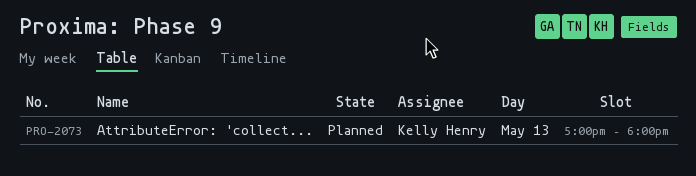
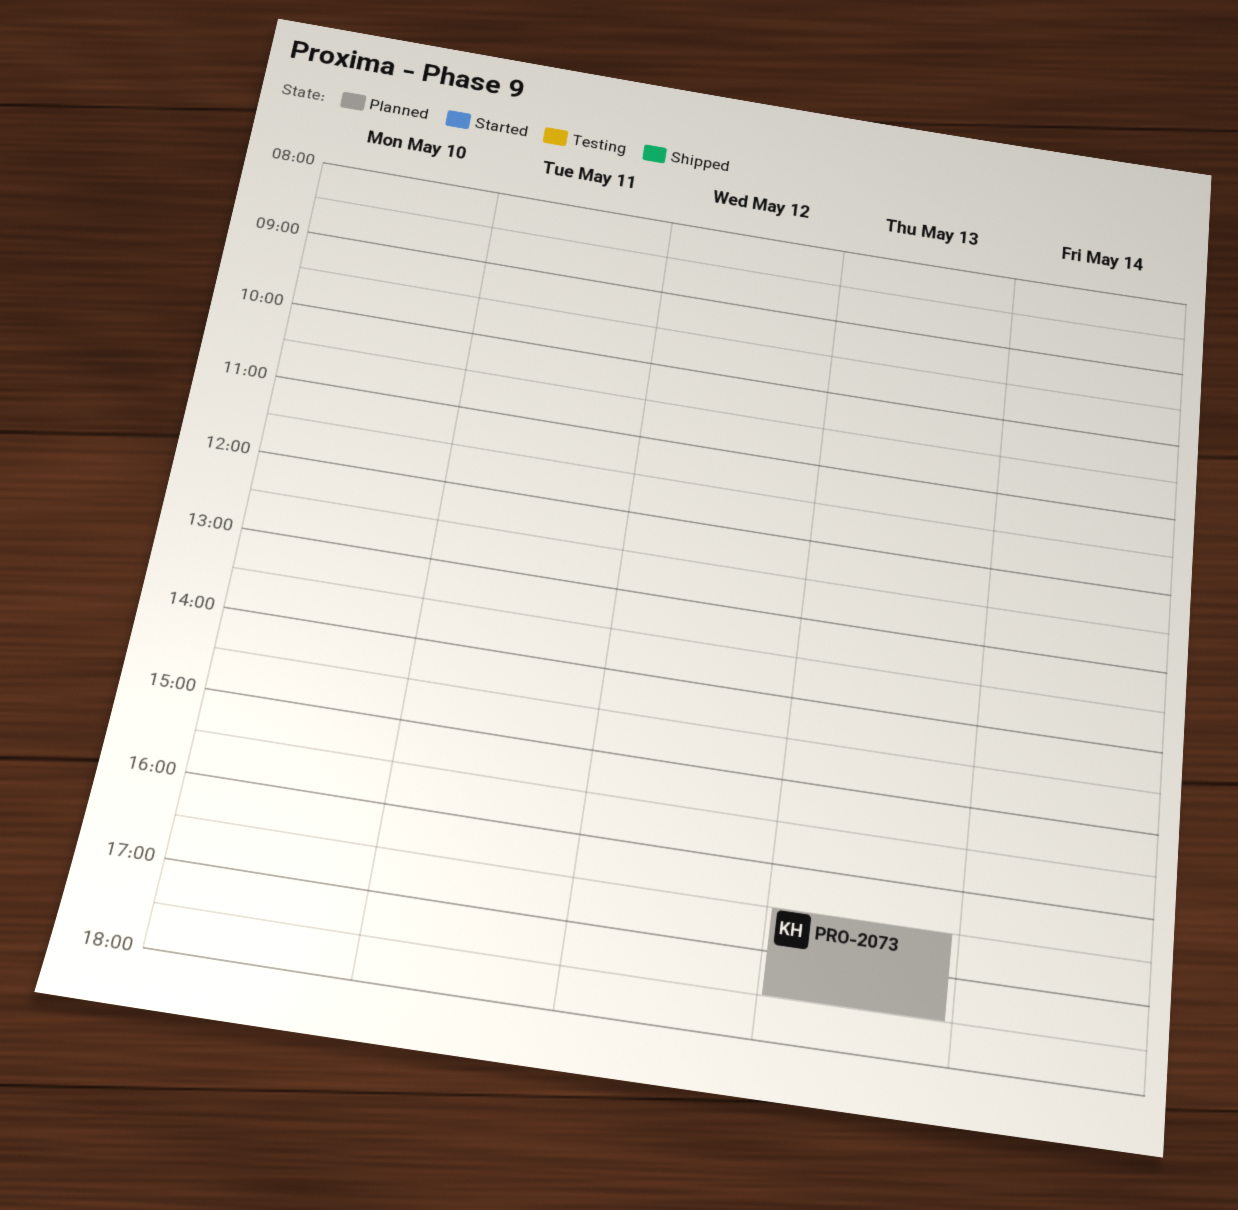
PRO-2073, begins: 17:00 -> 16:30
PRO-2073, ends: 18:00 -> 17:30

